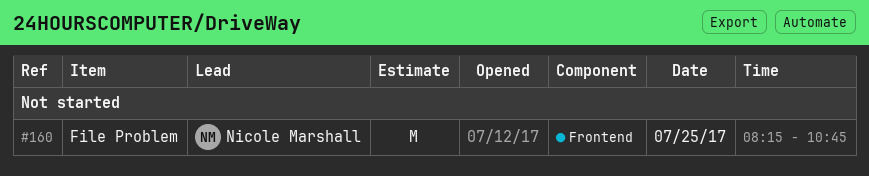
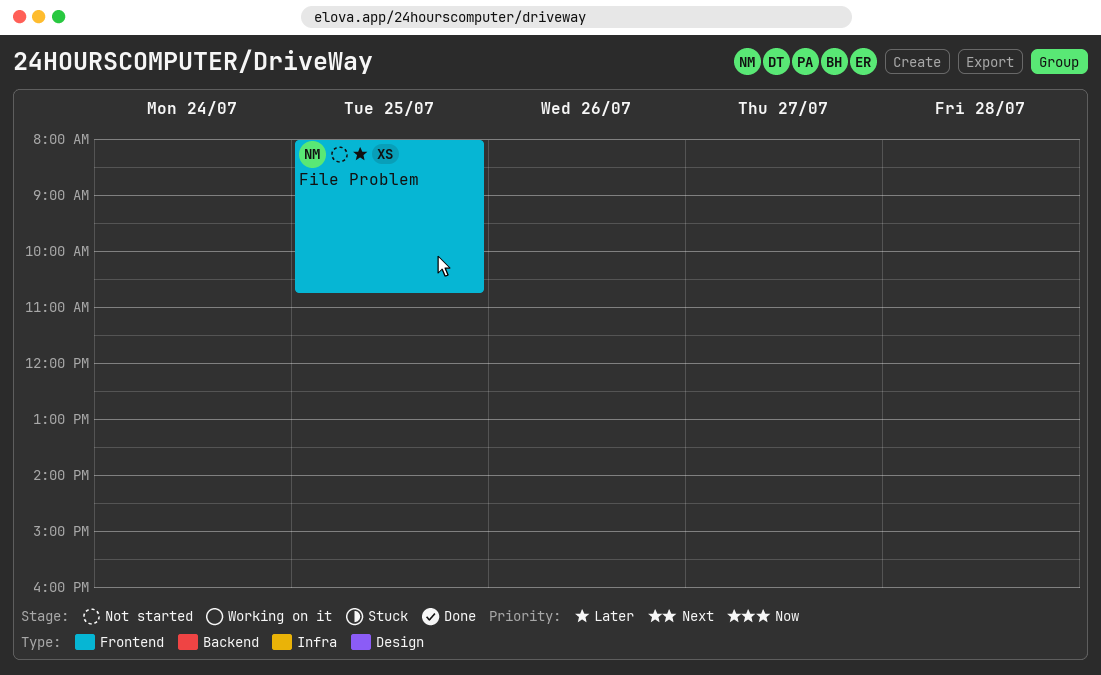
File Problem, estimate: M -> XS
File Problem, begins: 08:15 -> 08:00

